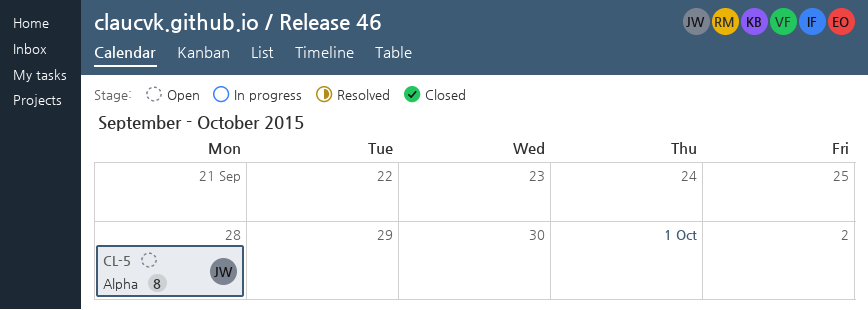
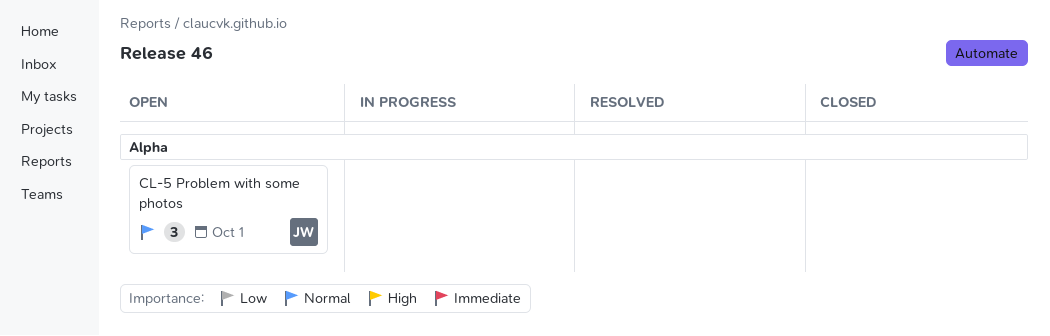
CL-5, estimate: 8 -> 3
CL-5, due: Sep 28 -> Oct 1

